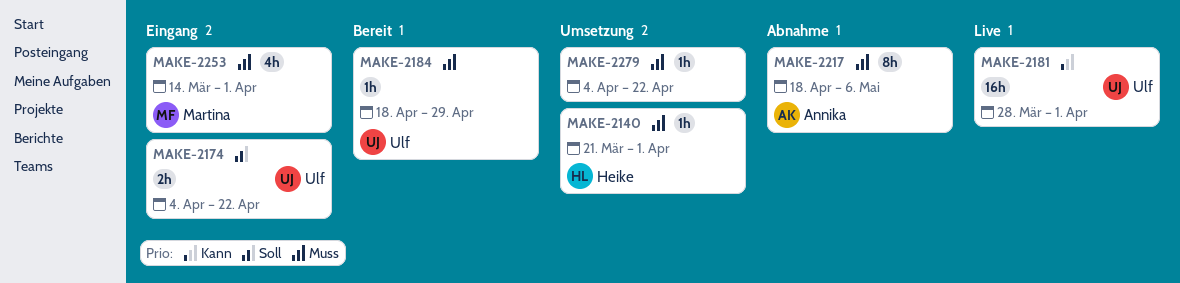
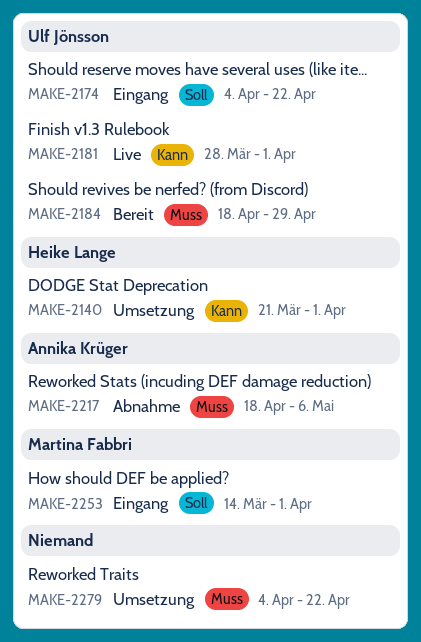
MAKE-2140, priority: Muss -> Kann
MAKE-2253, priority: Muss -> Soll

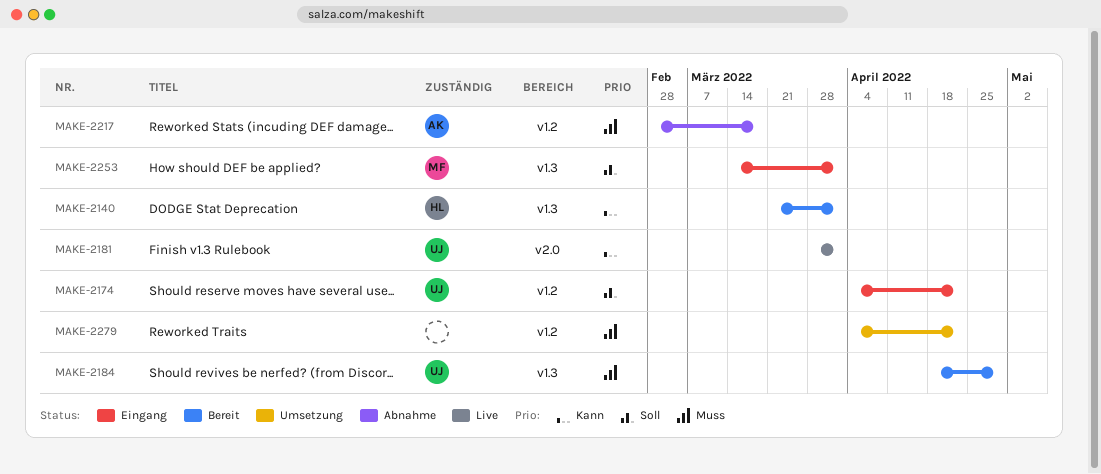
MAKE-2140, status: Umsetzung -> Bereit
MAKE-2217, start: Apr 18 -> Feb 28
MAKE-2217, due: May 6 -> Mar 18

